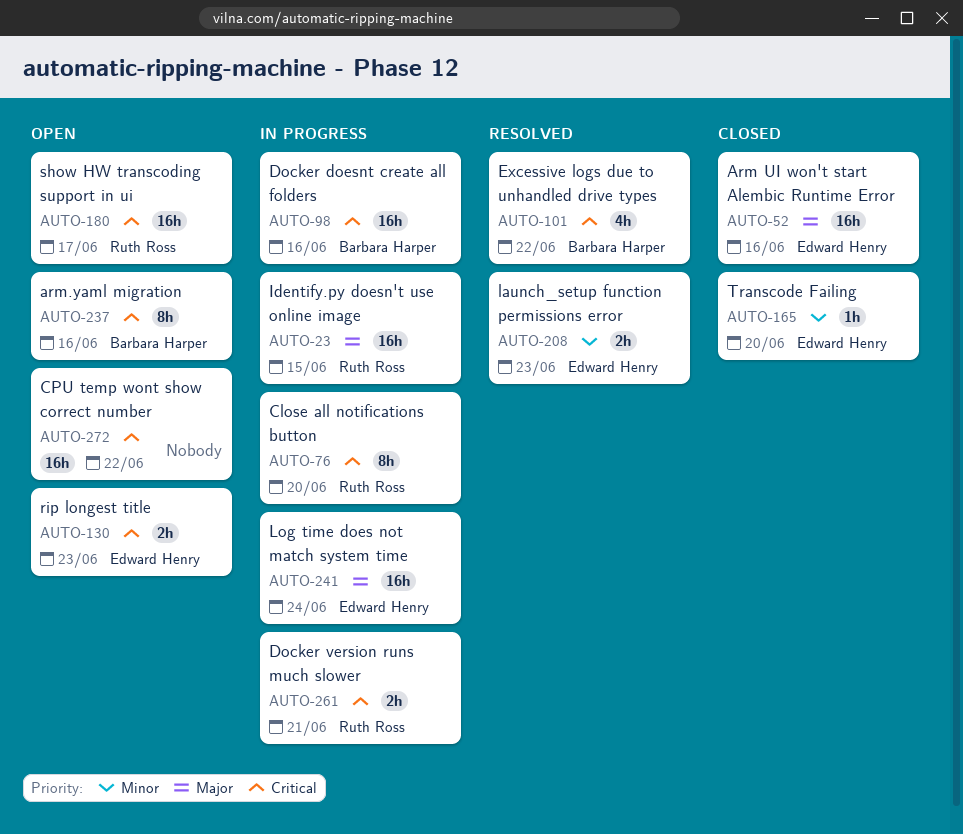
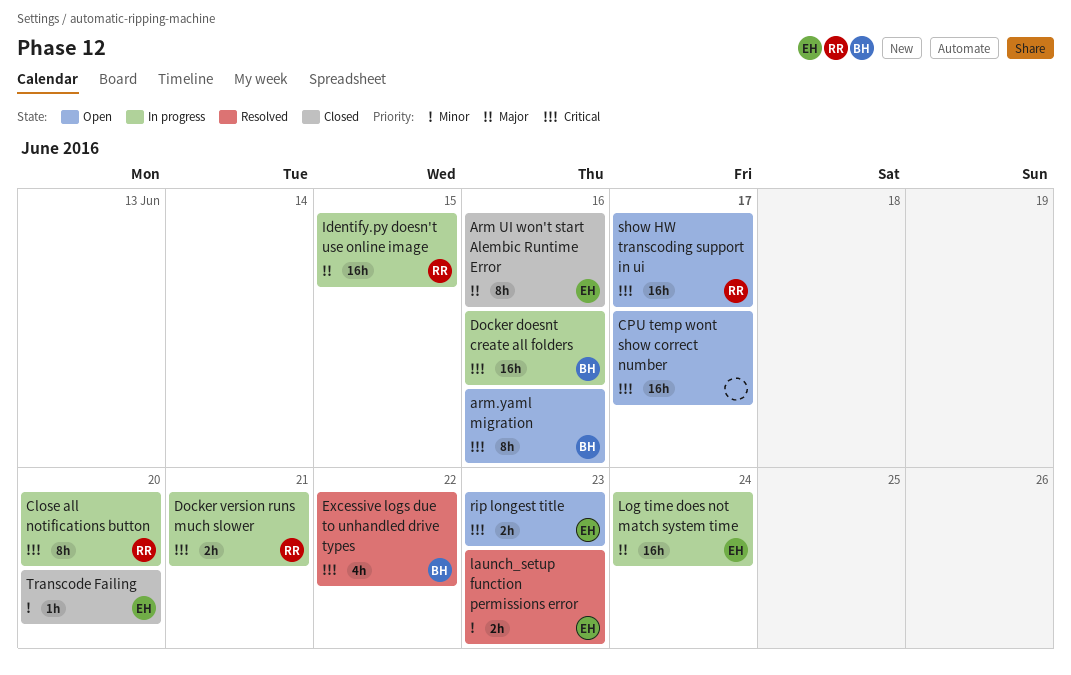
Arm UI won't start Alembic Runtime Error, estimate: 16h -> 8h
CPU temp wont show correct number, due: Jun 22 -> Jun 17

